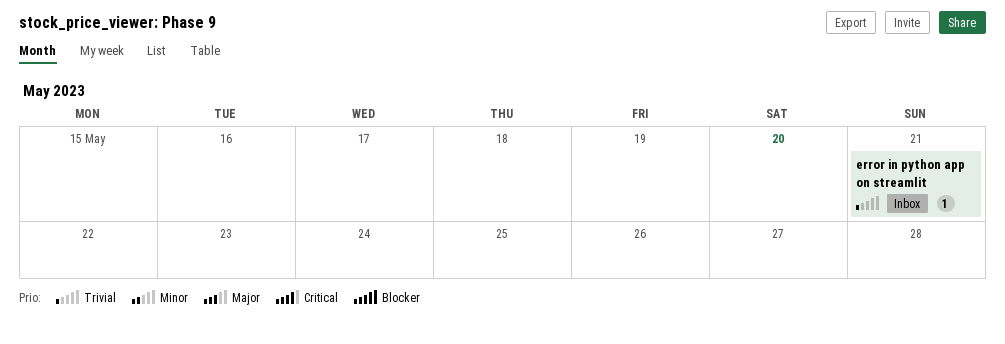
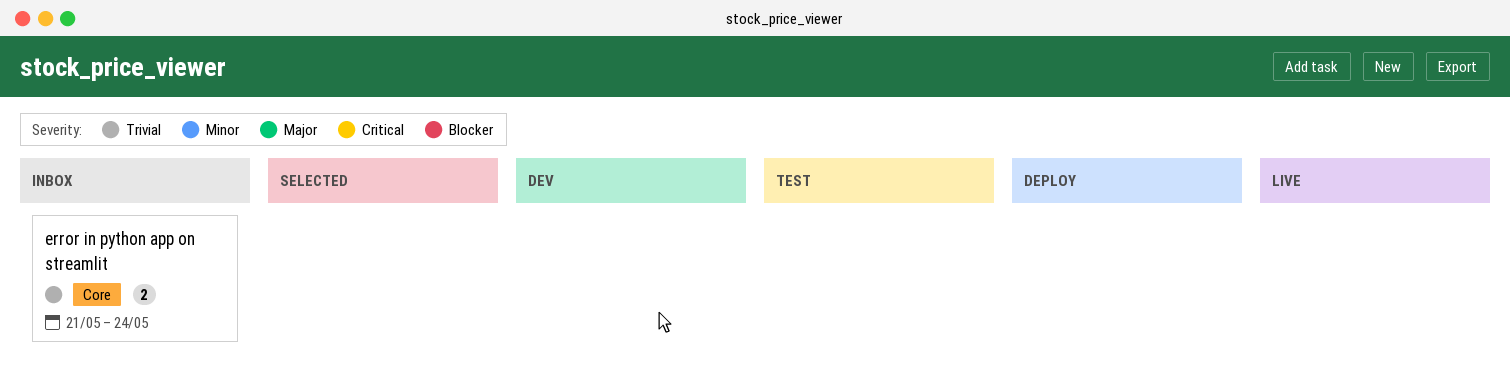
error in python app on streamlit, estimate: 1 -> 2
error in python app on streamlit, due: May 21 -> May 24

